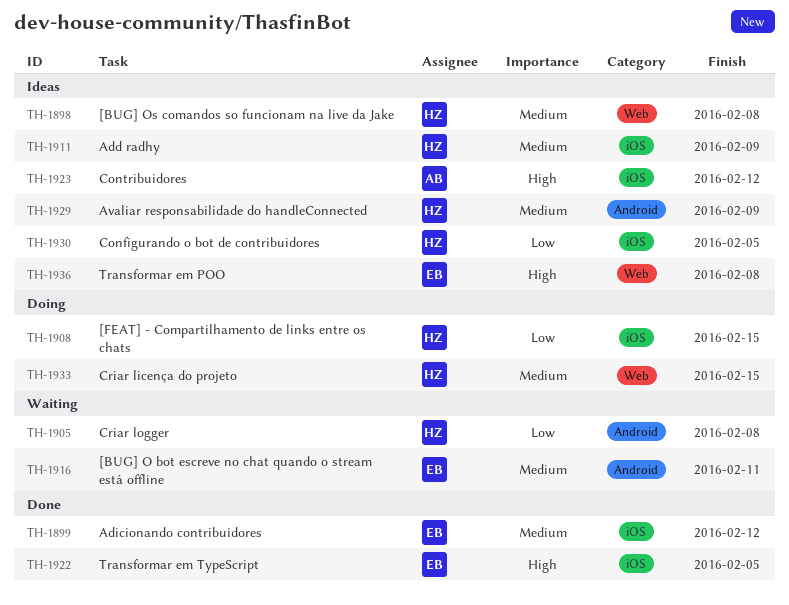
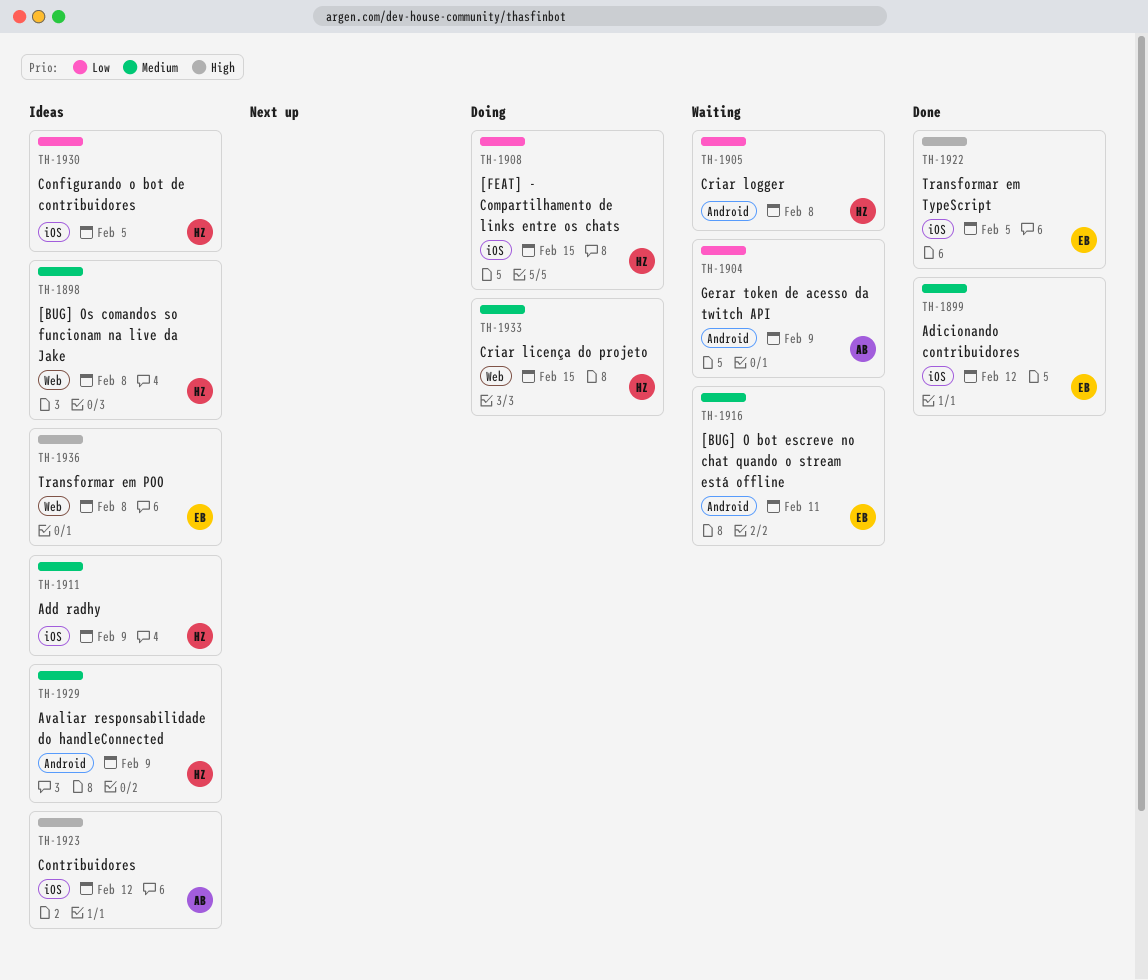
TH-1904: none -> present

